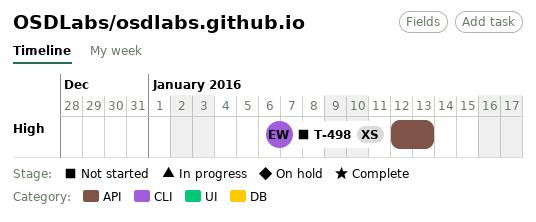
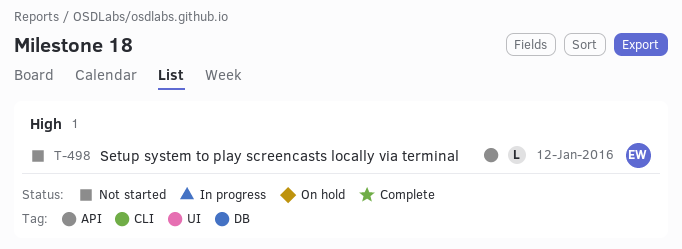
T-498, estimate: XS -> L
T-498, due: Jan 13 -> Jan 12

